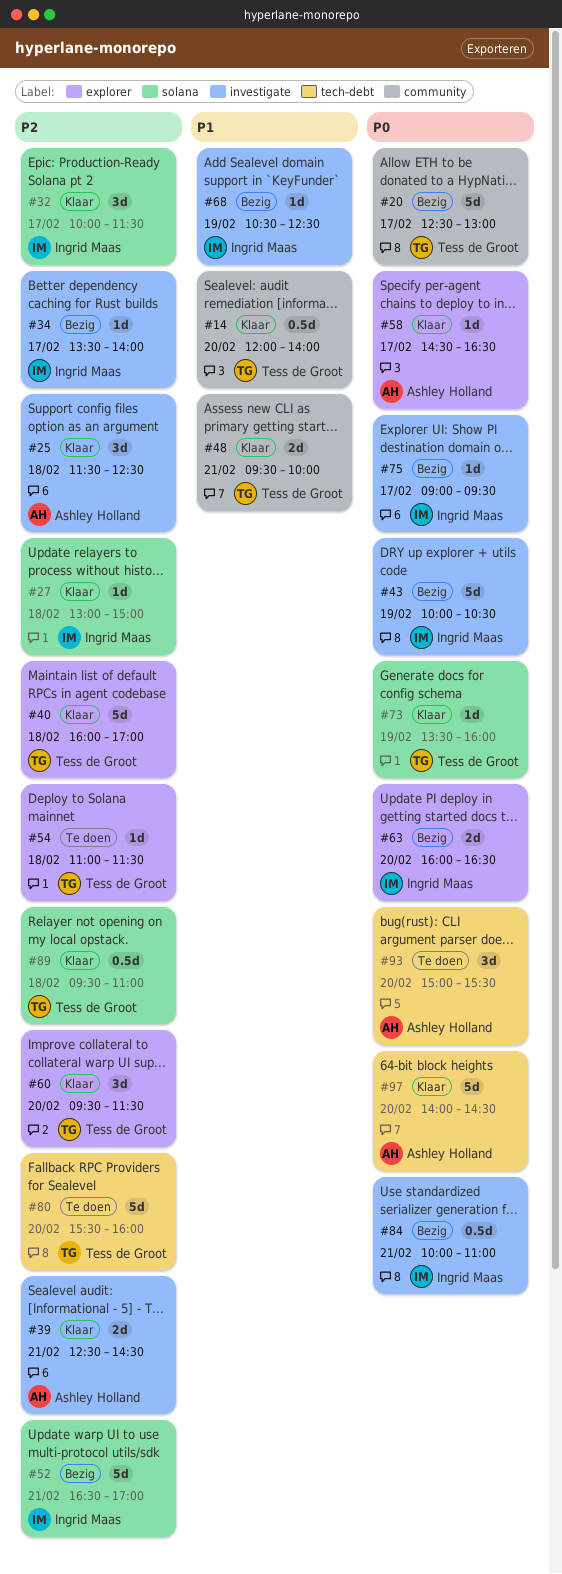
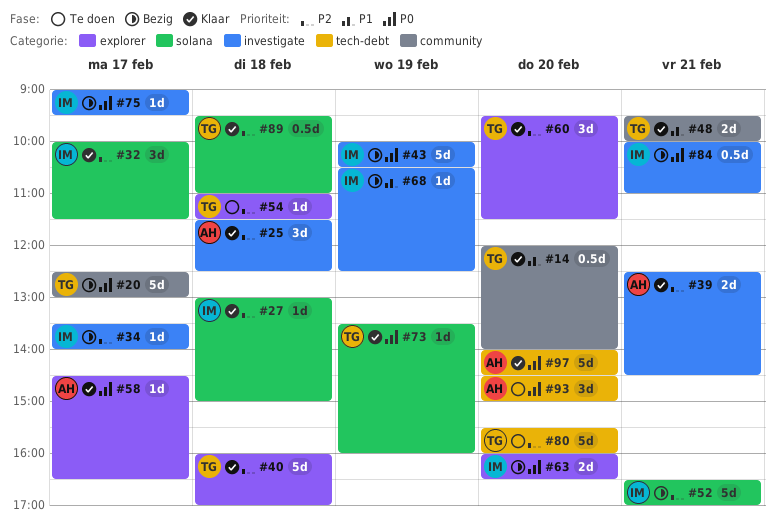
#93, begins: 15:00 -> 14:30
#93, ends: 15:30 -> 15:00

